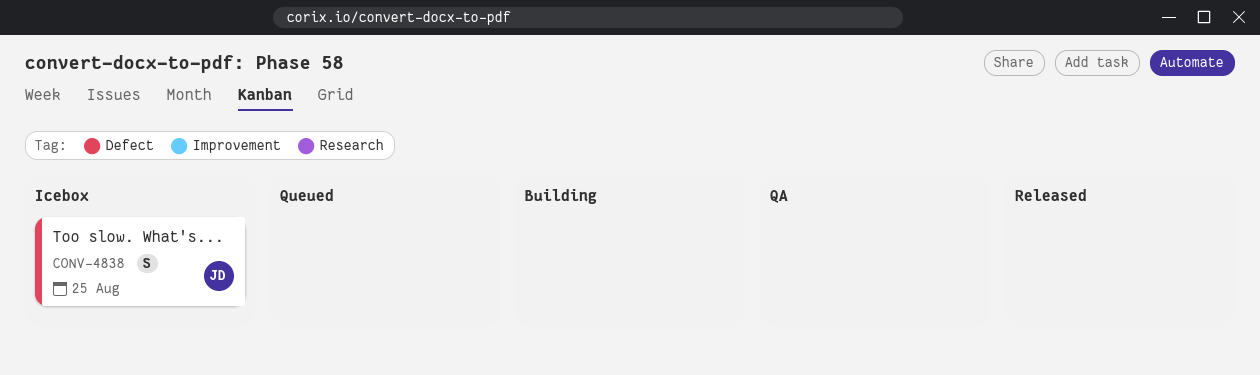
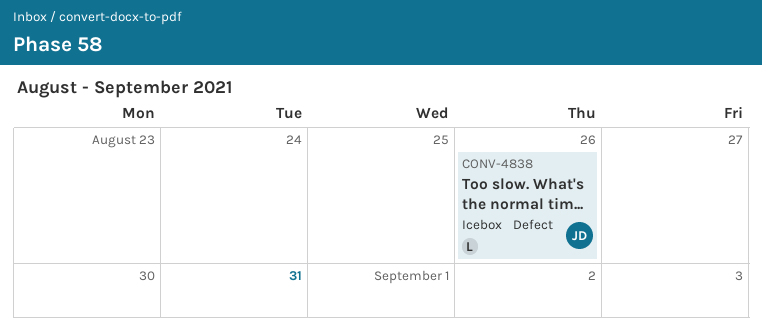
CONV-4838, estimate: S -> L
CONV-4838, due: Aug 25 -> Aug 26

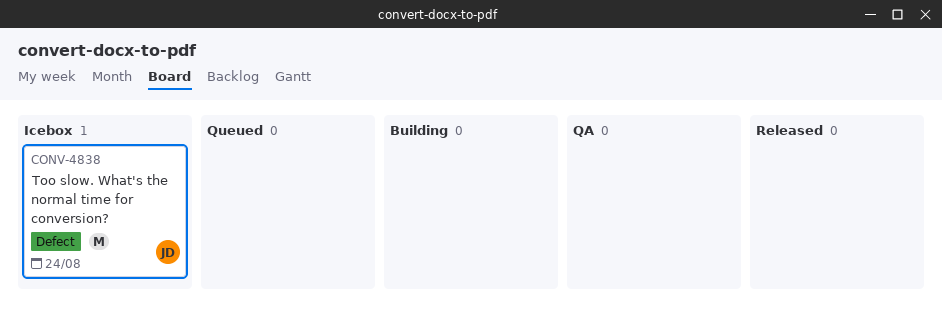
CONV-4838, estimate: L -> M
CONV-4838, due: Aug 26 -> Aug 24

